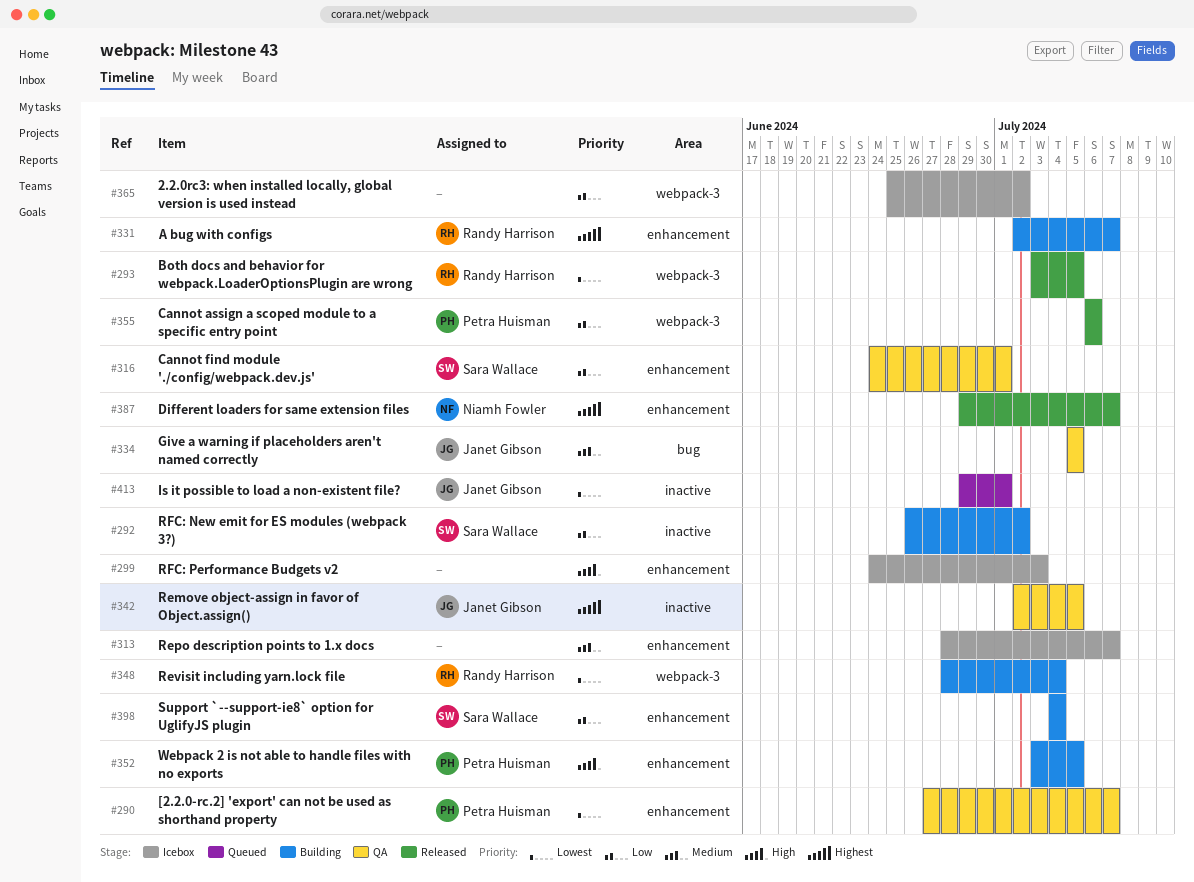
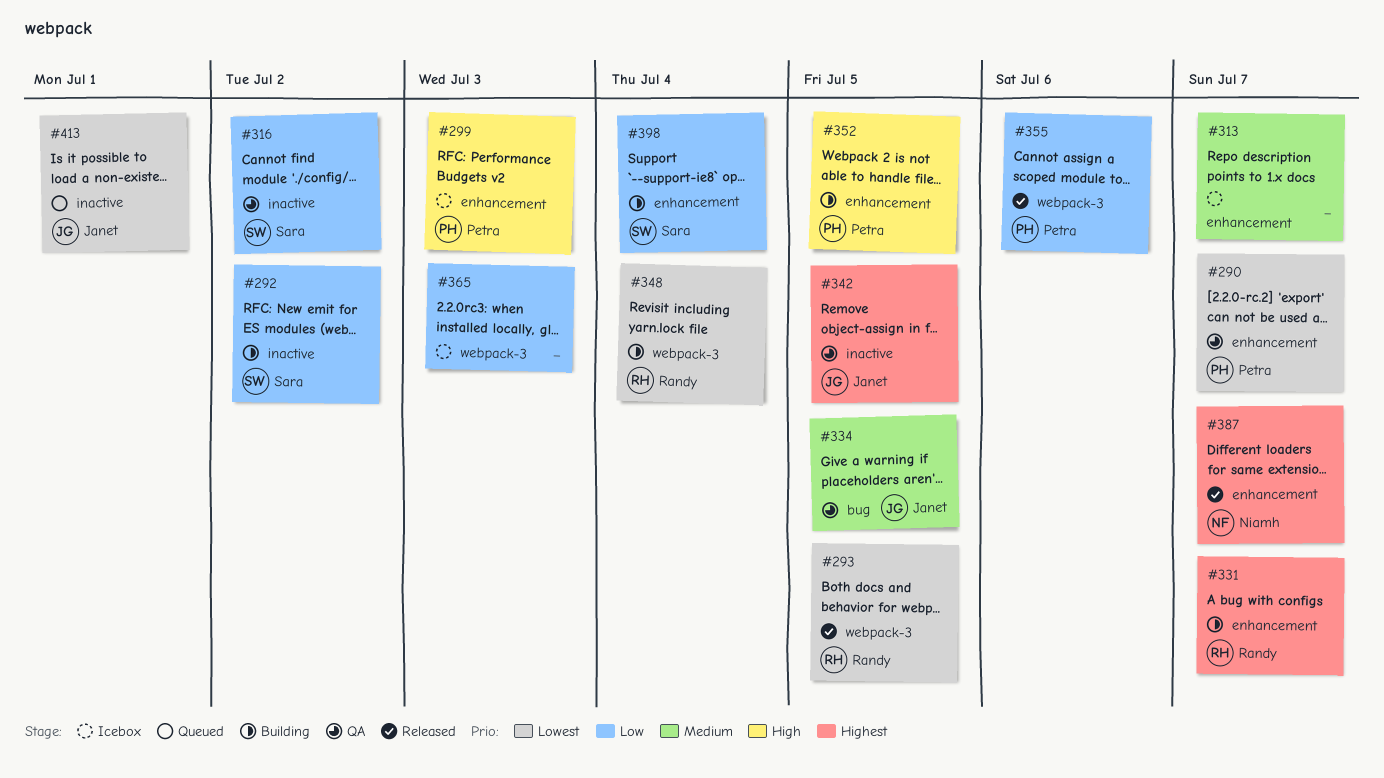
#299, owner: none -> Petra Huisman
#316, label: enhancement -> inactive
#316, due: Jul 1 -> Jul 2
#365, due: Jul 2 -> Jul 3

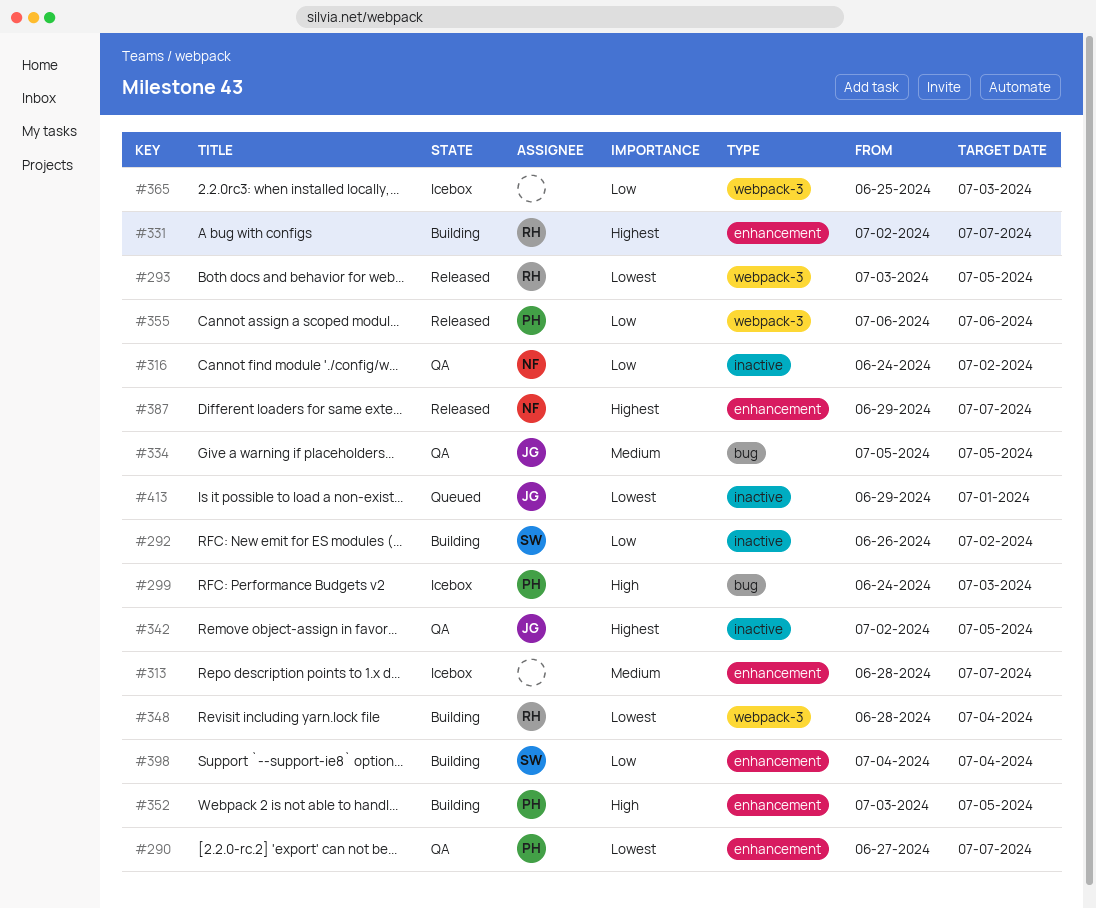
#299, label: enhancement -> bug
#316, owner: Sara -> Niamh

